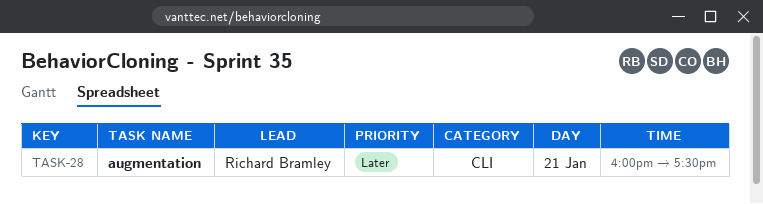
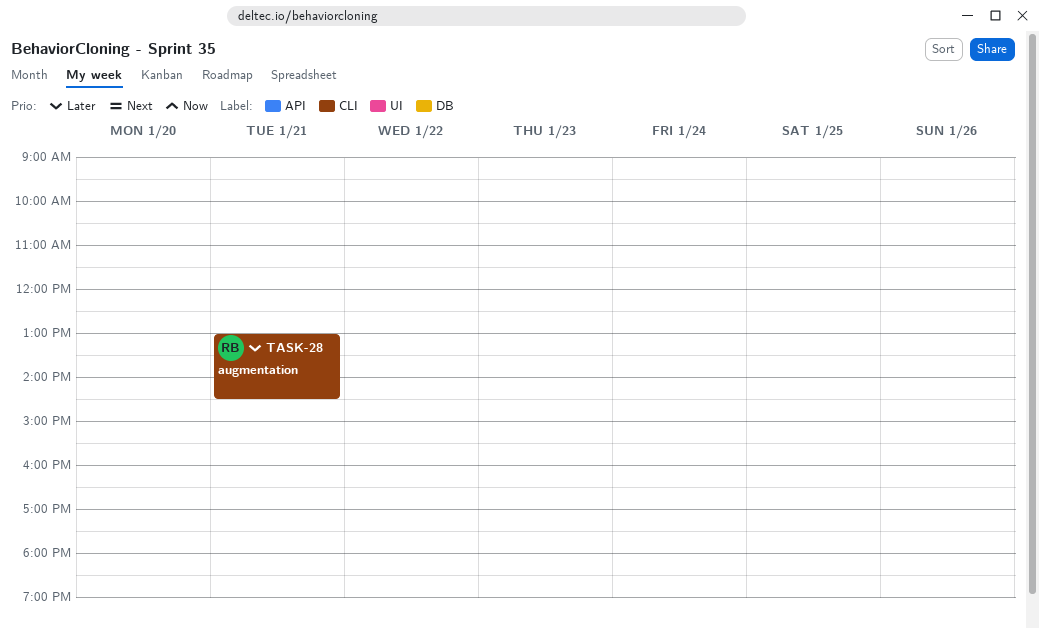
TASK-28, begins: 16:00 -> 13:00
TASK-28, ends: 17:30 -> 14:30

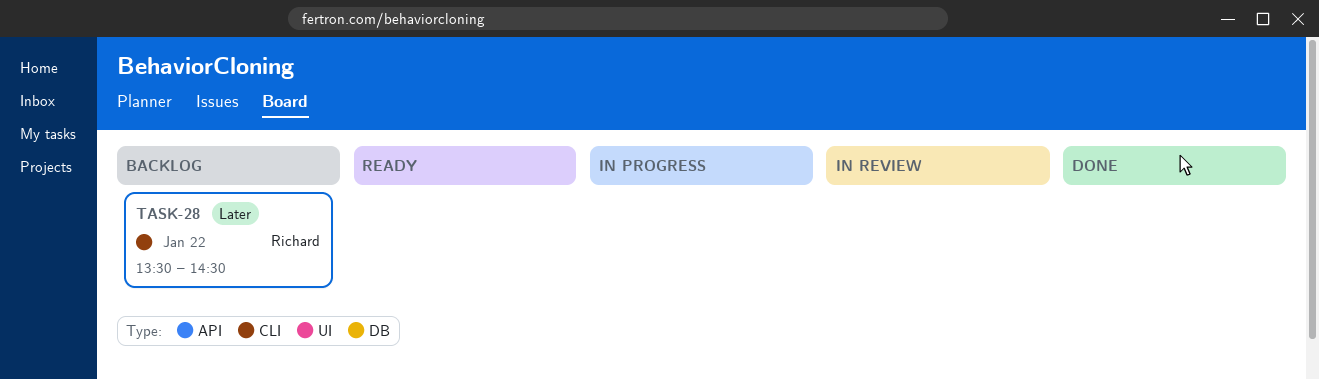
TASK-28, day: Jan 21 -> Jan 22
TASK-28, begins: 13:00 -> 13:30

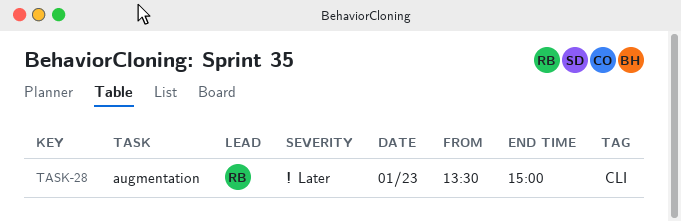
TASK-28, day: Jan 22 -> Jan 23
TASK-28, ends: 14:30 -> 15:00

